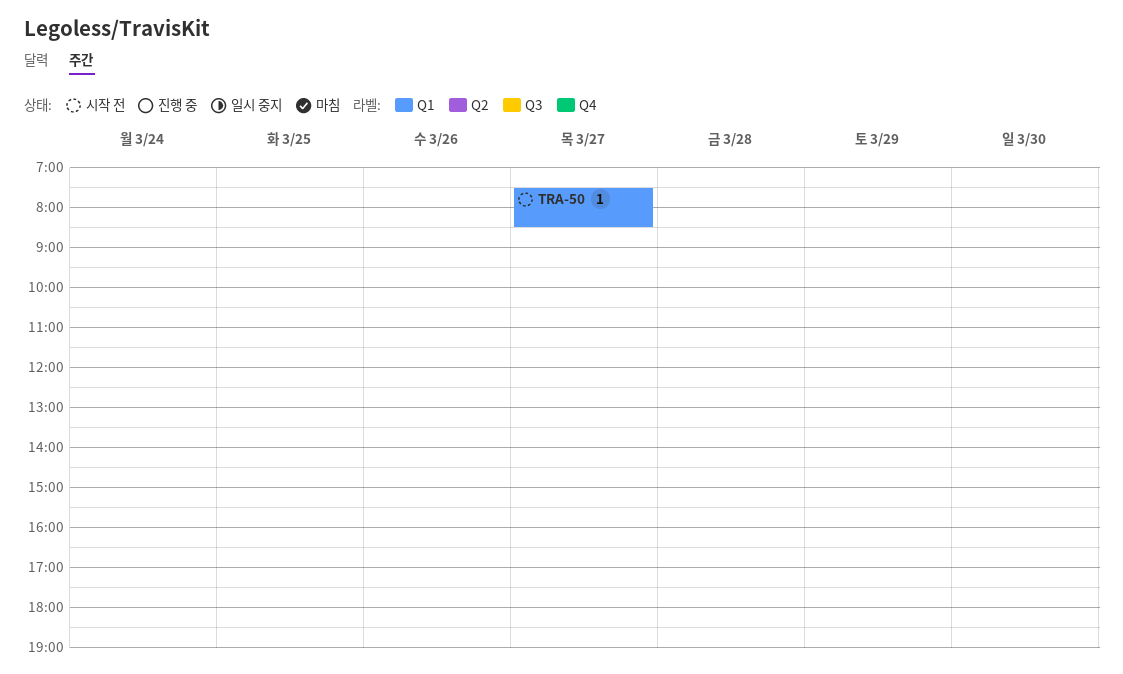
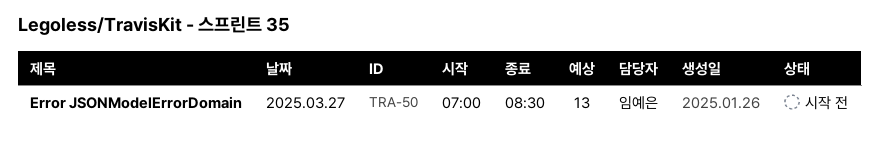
TRA-50, estimate: 1 -> 13
TRA-50, begins: 07:30 -> 07:00

